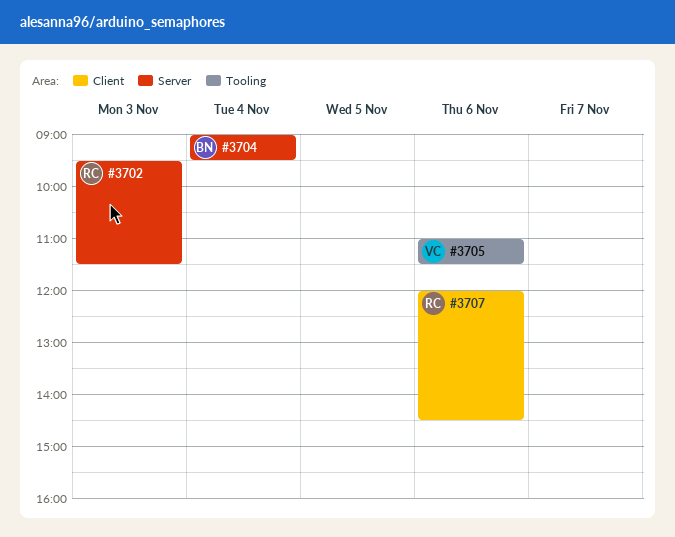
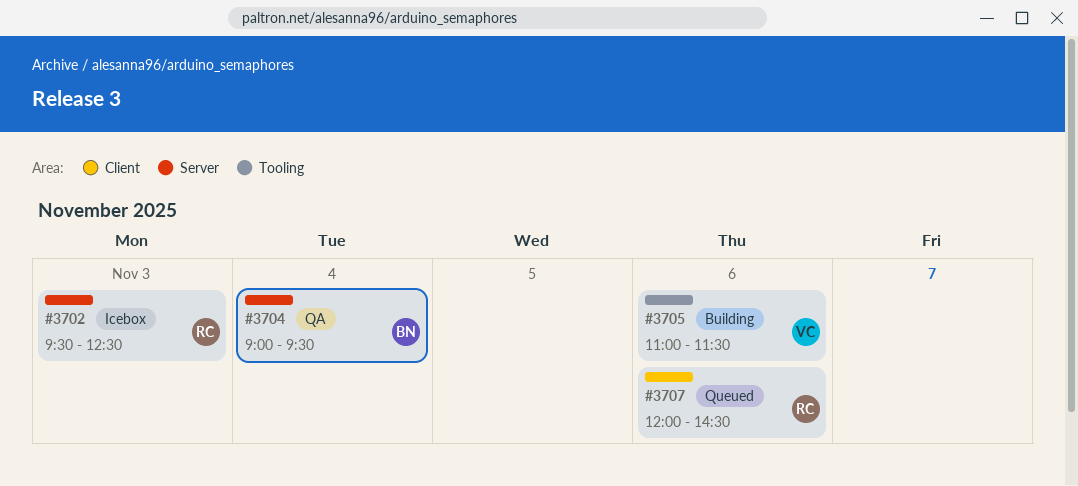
#3702, ends: 11:30 -> 12:30

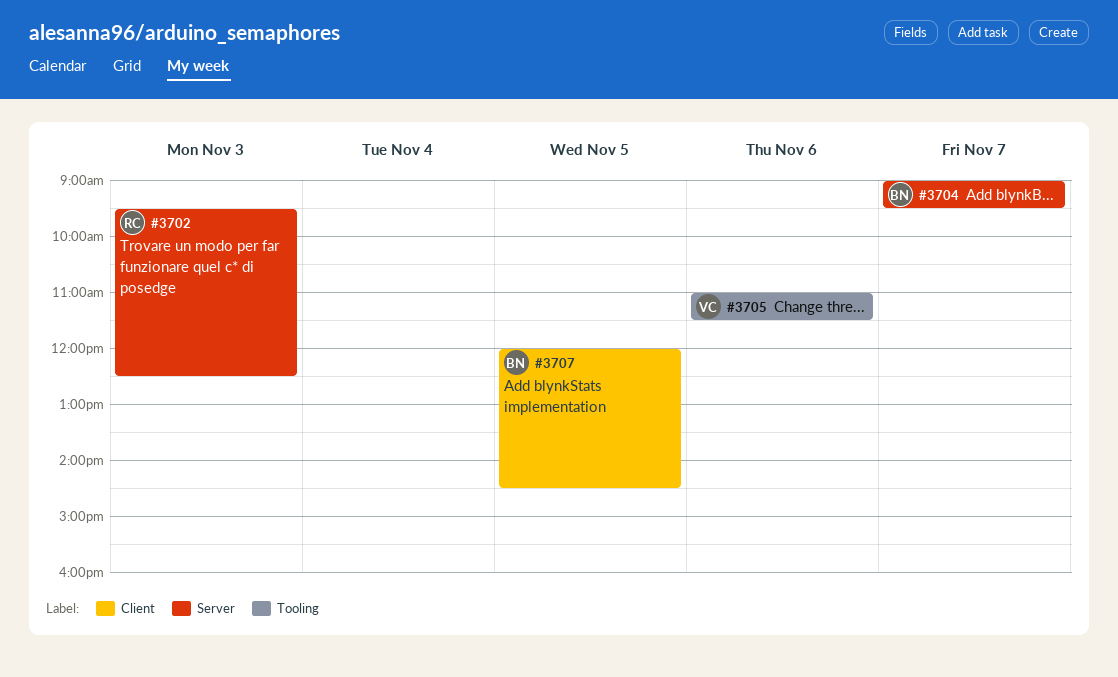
#3704, day: Nov 4 -> Nov 7
#3707, owner: RC -> BN
#3707, day: Nov 6 -> Nov 5

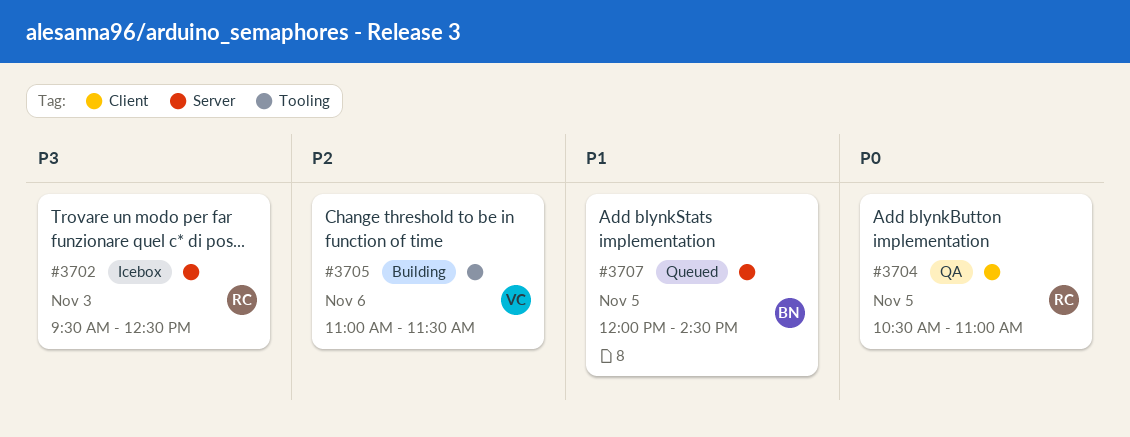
#3704, owner: BN -> RC
#3704, label: Server -> Client
#3704, day: Nov 7 -> Nov 5
#3704, begins: 09:00 -> 10:30
#3704, ends: 09:30 -> 11:00
#3707, label: Client -> Server

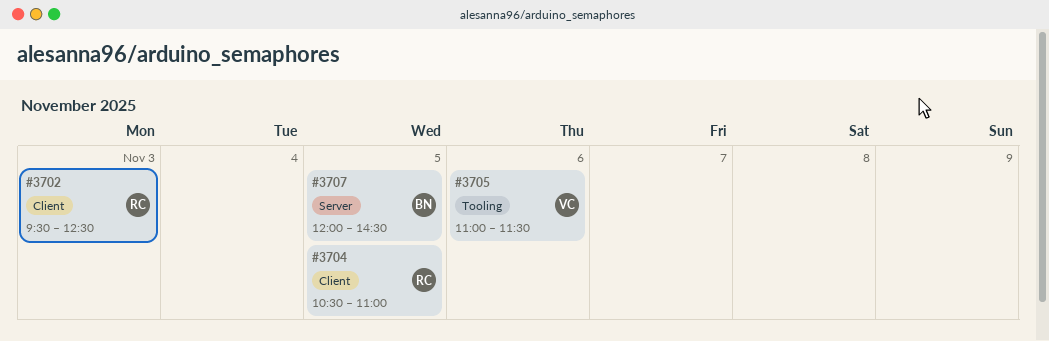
#3702, label: Server -> Client

